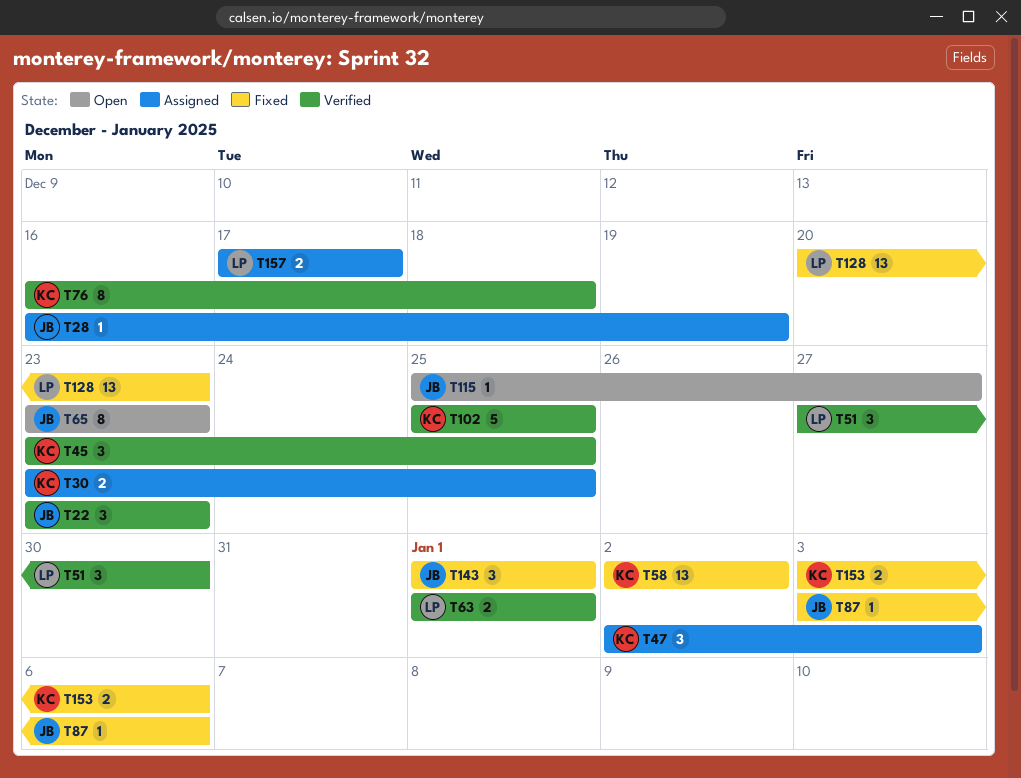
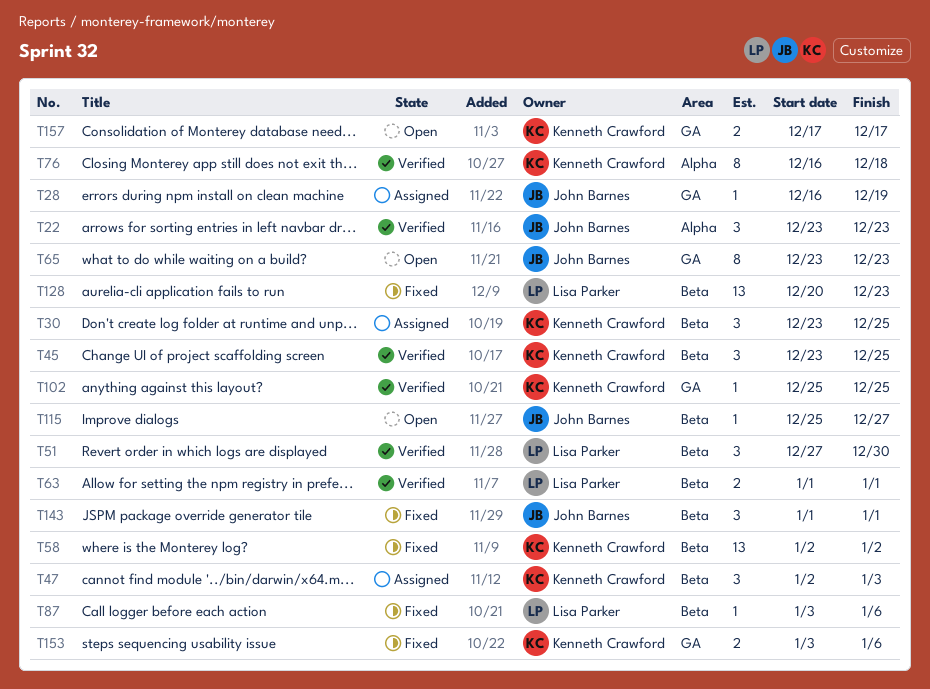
T30, estimate: 2 -> 3
T87, owner: John Barnes -> Lisa Parker
T102, estimate: 5 -> 1
T157, status: Assigned -> Open
T157, owner: Lisa Parker -> Kenneth Crawford

